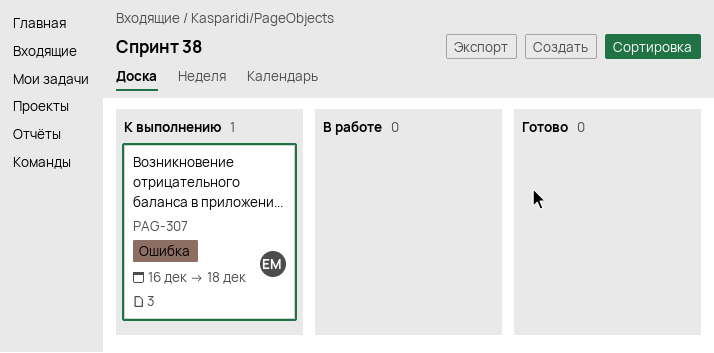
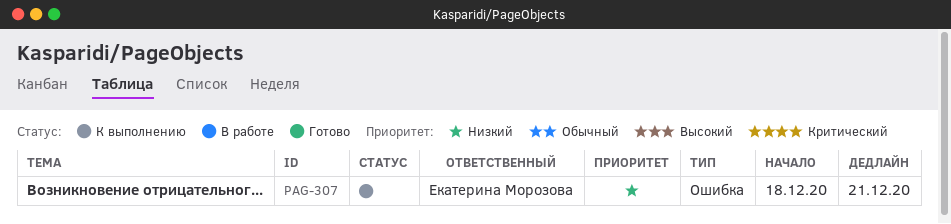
PAG-307, start: Dec 16 -> Dec 18
PAG-307, due: Dec 18 -> Dec 21

